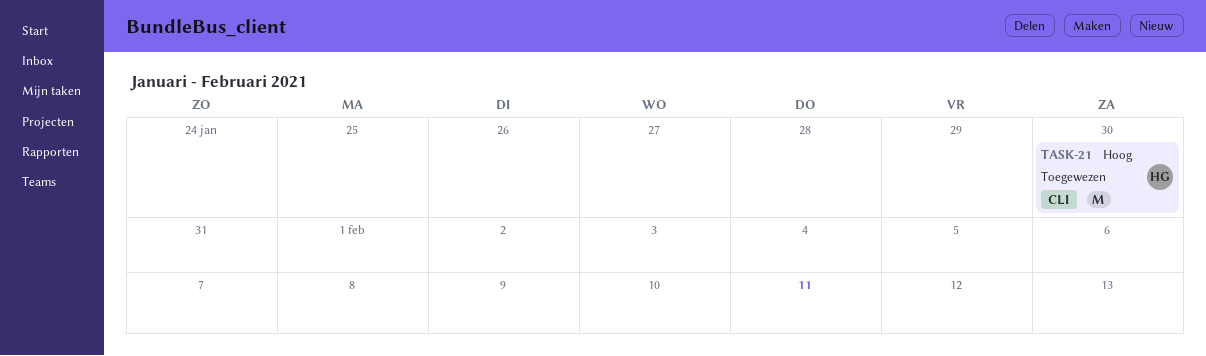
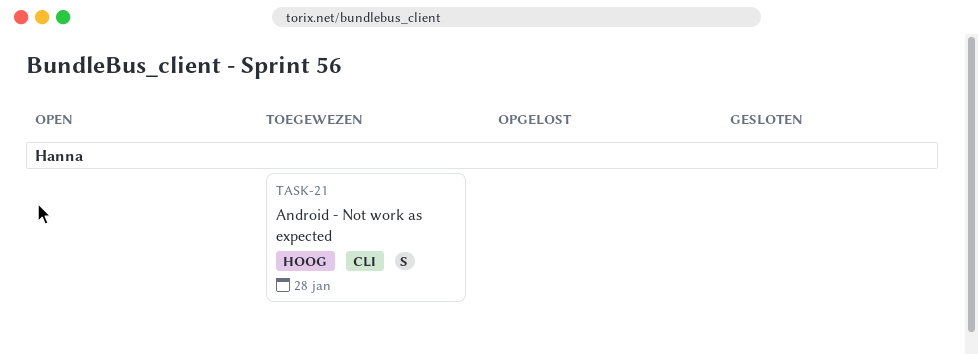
TASK-21, estimate: M -> S
TASK-21, due: Jan 30 -> Jan 28

